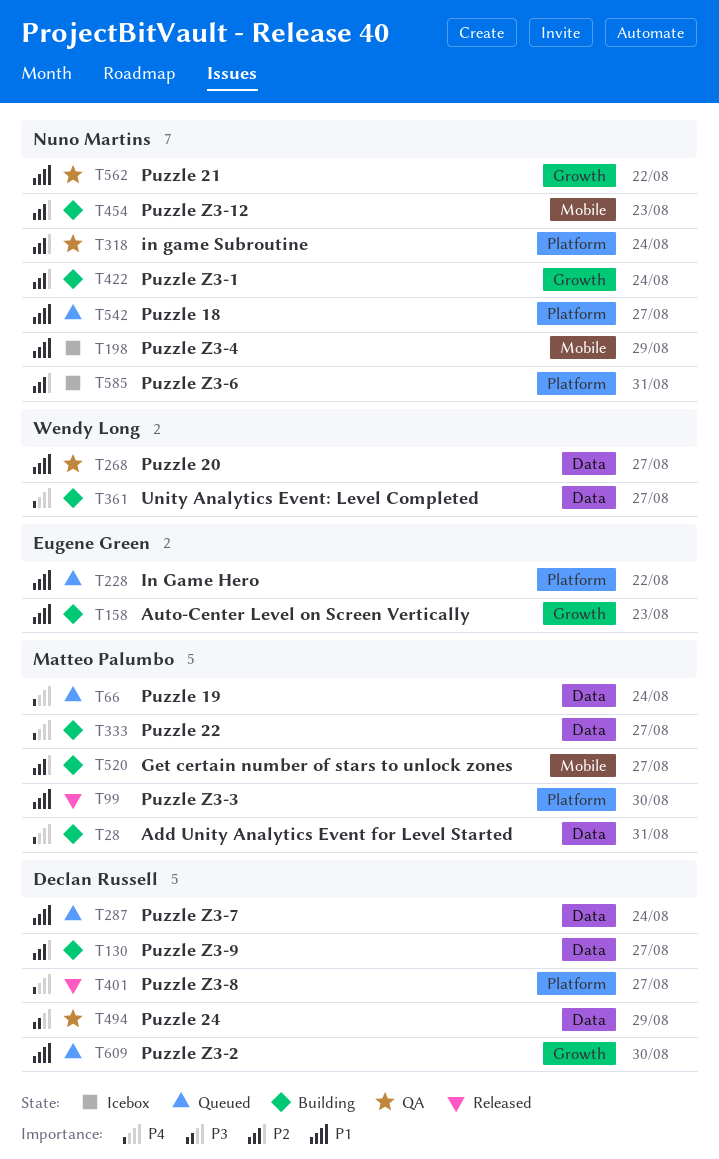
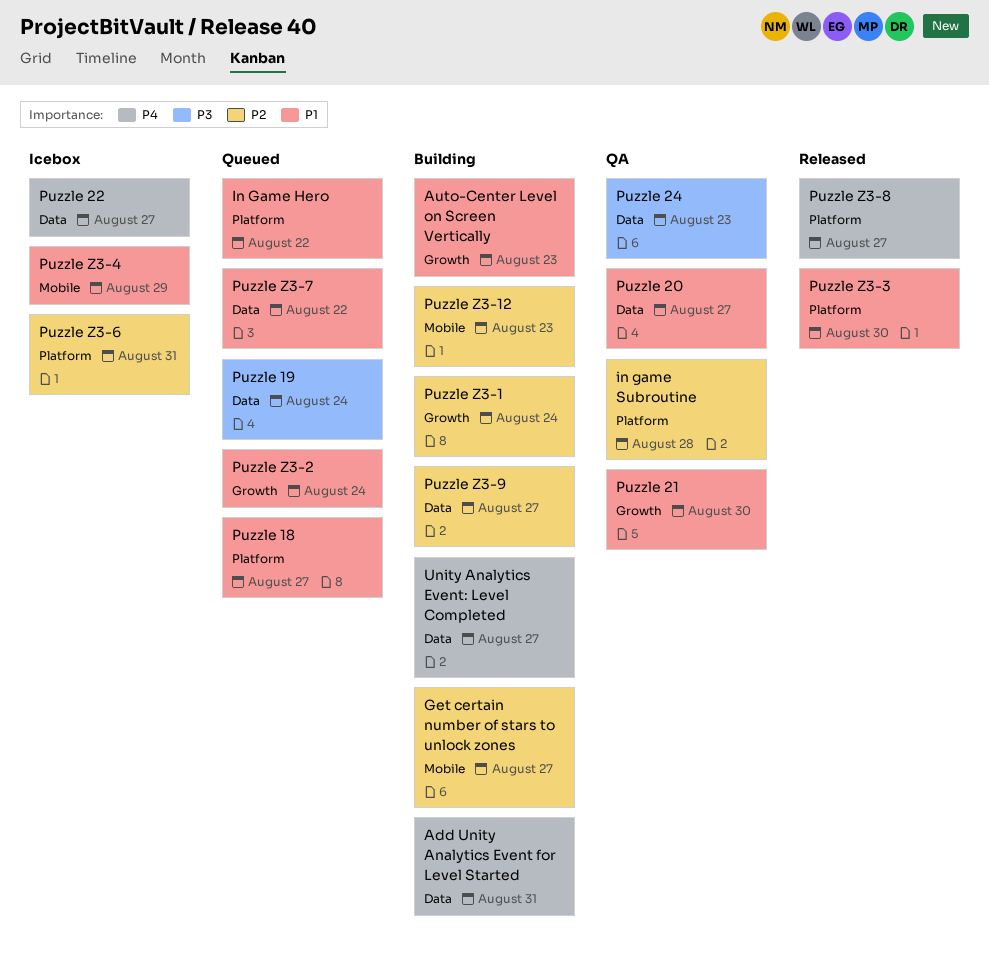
in game Subroutine, due: Aug 24 -> Aug 28
Puzzle 19, priority: P4 -> P3
Puzzle 21, due: Aug 22 -> Aug 30
Puzzle 22, status: Building -> Icebox
Puzzle 24, due: Aug 29 -> Aug 23
Puzzle Z3-2, due: Aug 30 -> Aug 24
Puzzle Z3-7, due: Aug 24 -> Aug 22

